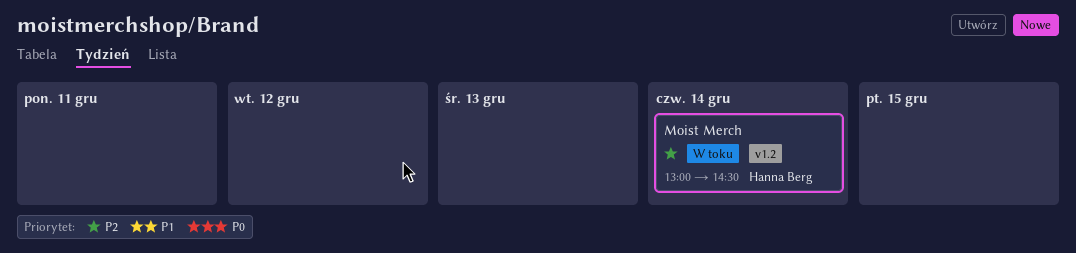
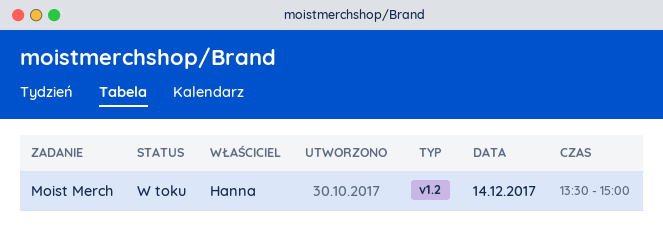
Moist Merch, begins: 13:00 -> 13:30
Moist Merch, ends: 14:30 -> 15:00

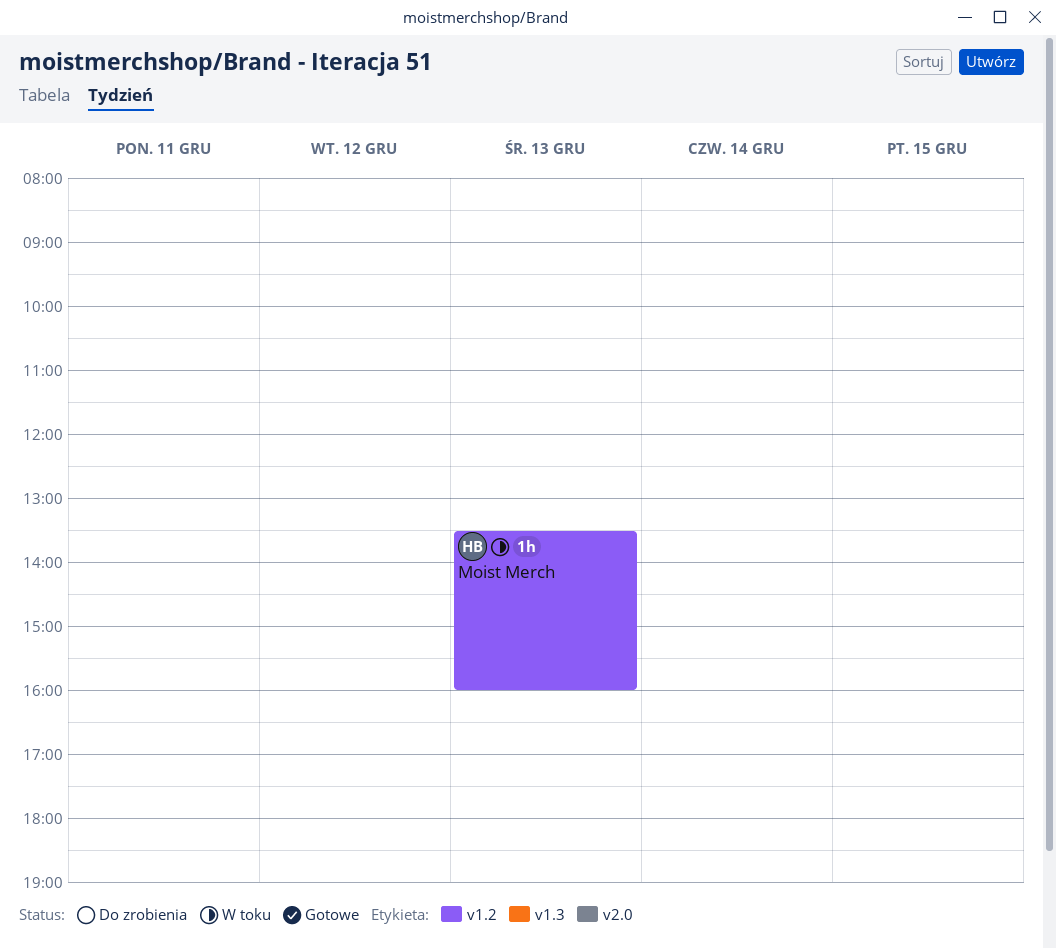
Moist Merch, day: Dec 14 -> Dec 13
Moist Merch, ends: 15:00 -> 16:00

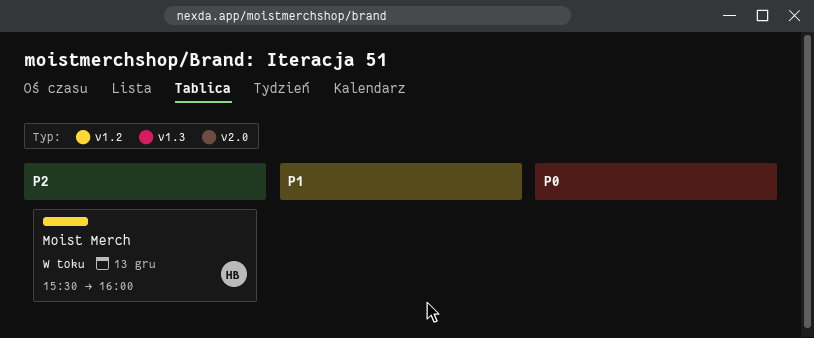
Moist Merch, begins: 13:30 -> 15:30

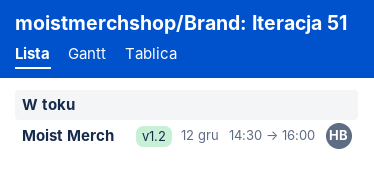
Moist Merch, day: Dec 13 -> Dec 12
Moist Merch, begins: 15:30 -> 14:30

